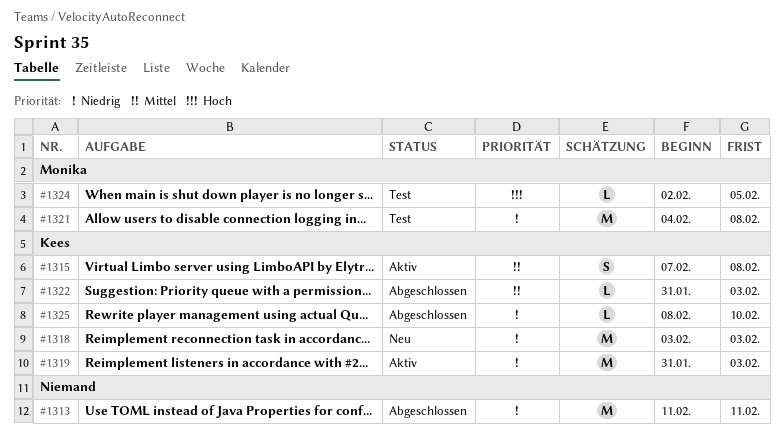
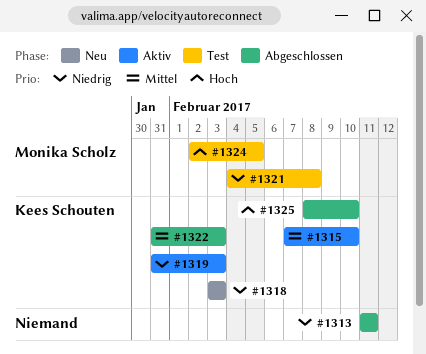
#1315, due: Feb 8 -> Feb 10
#1325, priority: Niedrig -> Hoch

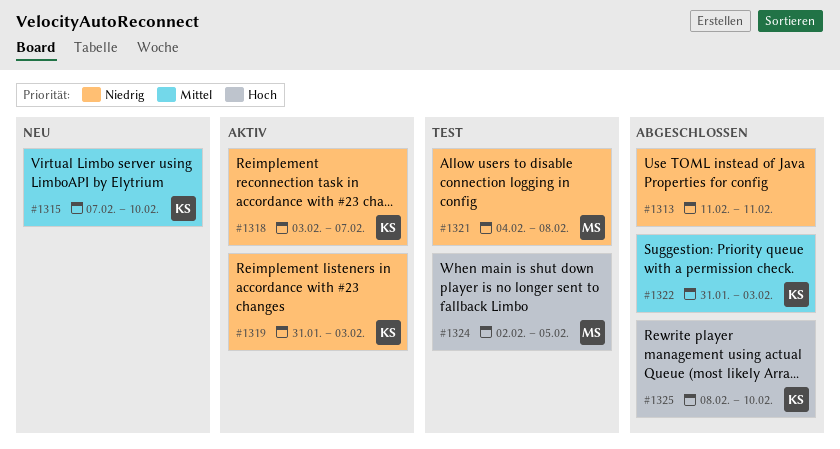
#1315, status: Aktiv -> Neu
#1318, status: Neu -> Aktiv
#1318, due: Feb 3 -> Feb 7

